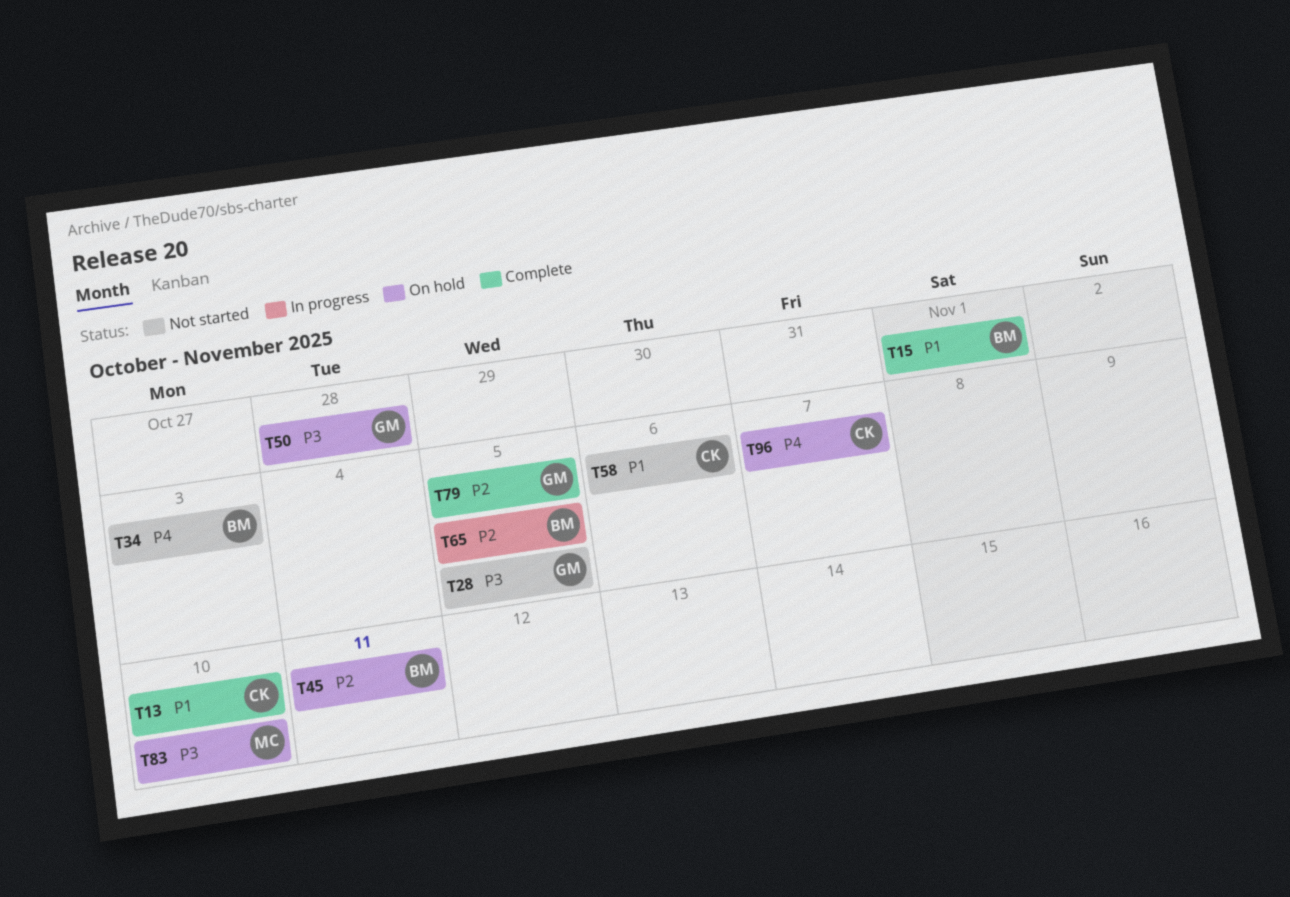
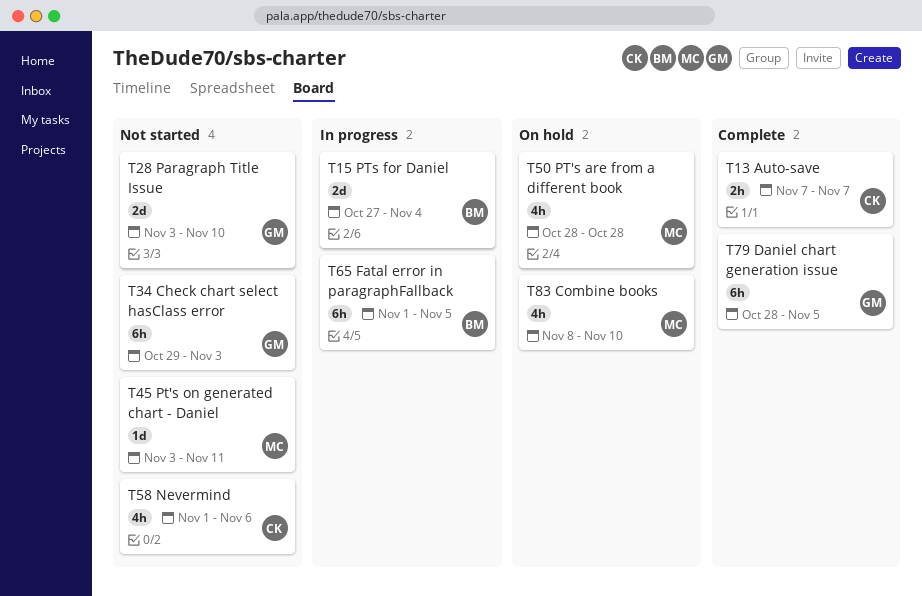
T13, due: Nov 10 -> Nov 7
T15, status: Complete -> In progress
T15, due: Nov 1 -> Nov 4
T28, due: Nov 5 -> Nov 10
T34, owner: BM -> GM
T45, status: On hold -> Not started
T45, owner: BM -> MC
T50, owner: GM -> MC
T96: present -> none

